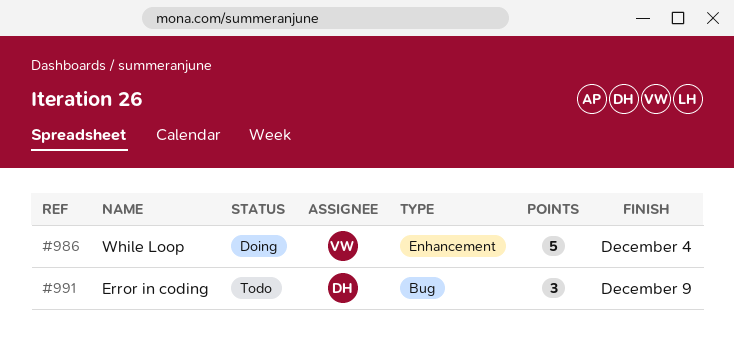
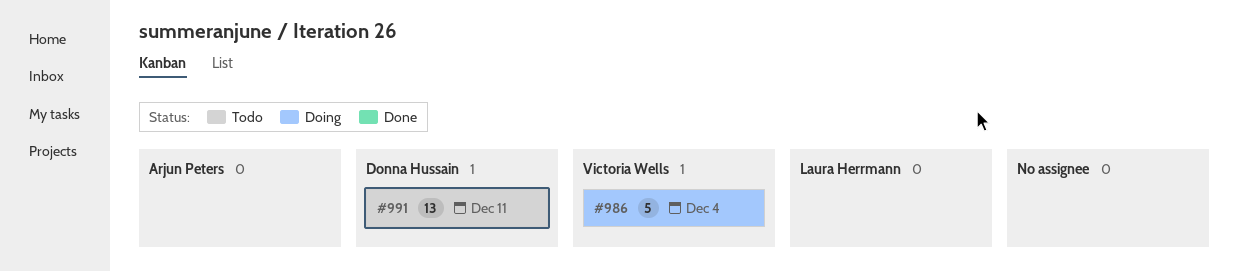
#991, estimate: 3 -> 13
#991, due: Dec 9 -> Dec 11

